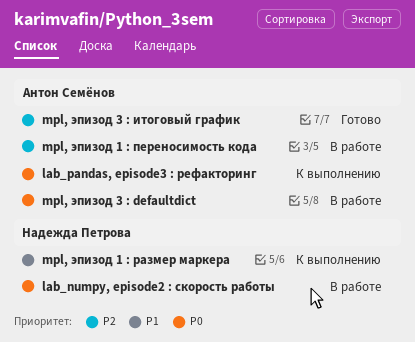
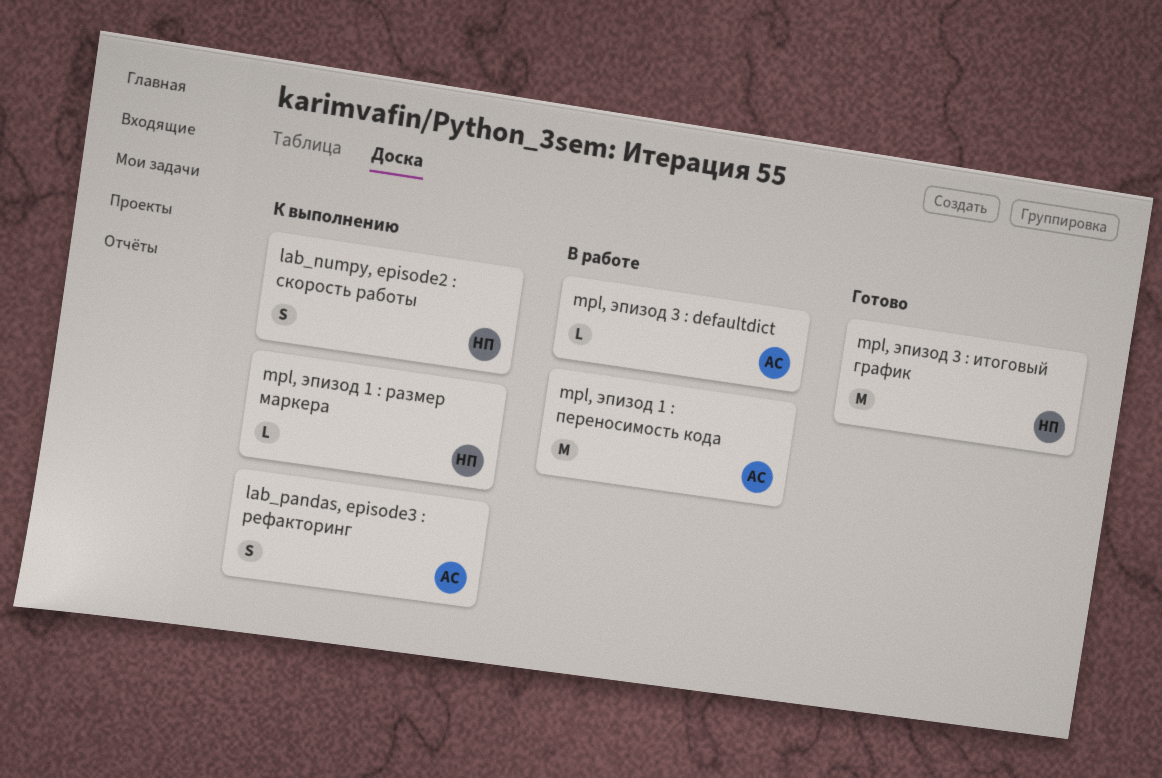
lab_numpy, episode2 : скорость работы, status: В работе -> К выполнению
mpl, эпизод 3 : итоговый график, owner: Антон Семёнов -> Надежда Петрова

